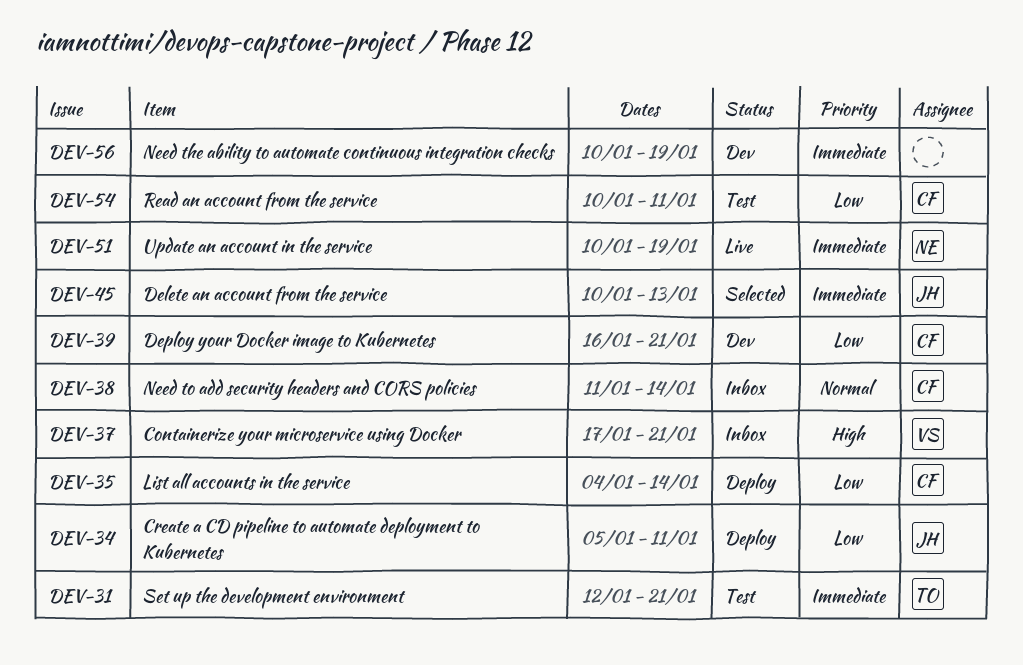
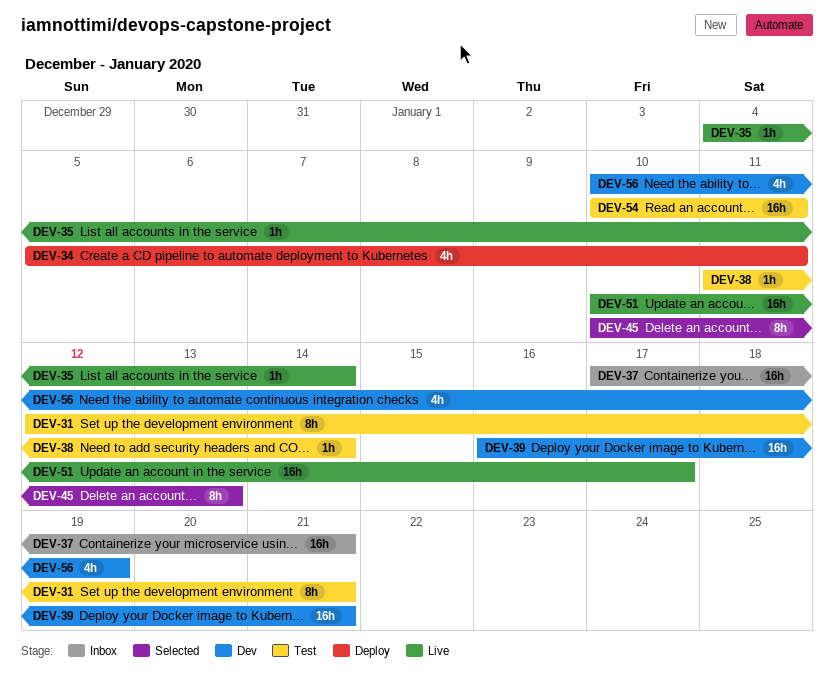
DEV-35, status: Deploy -> Live
DEV-38, status: Inbox -> Test
DEV-51, due: Jan 19 -> Jan 17

